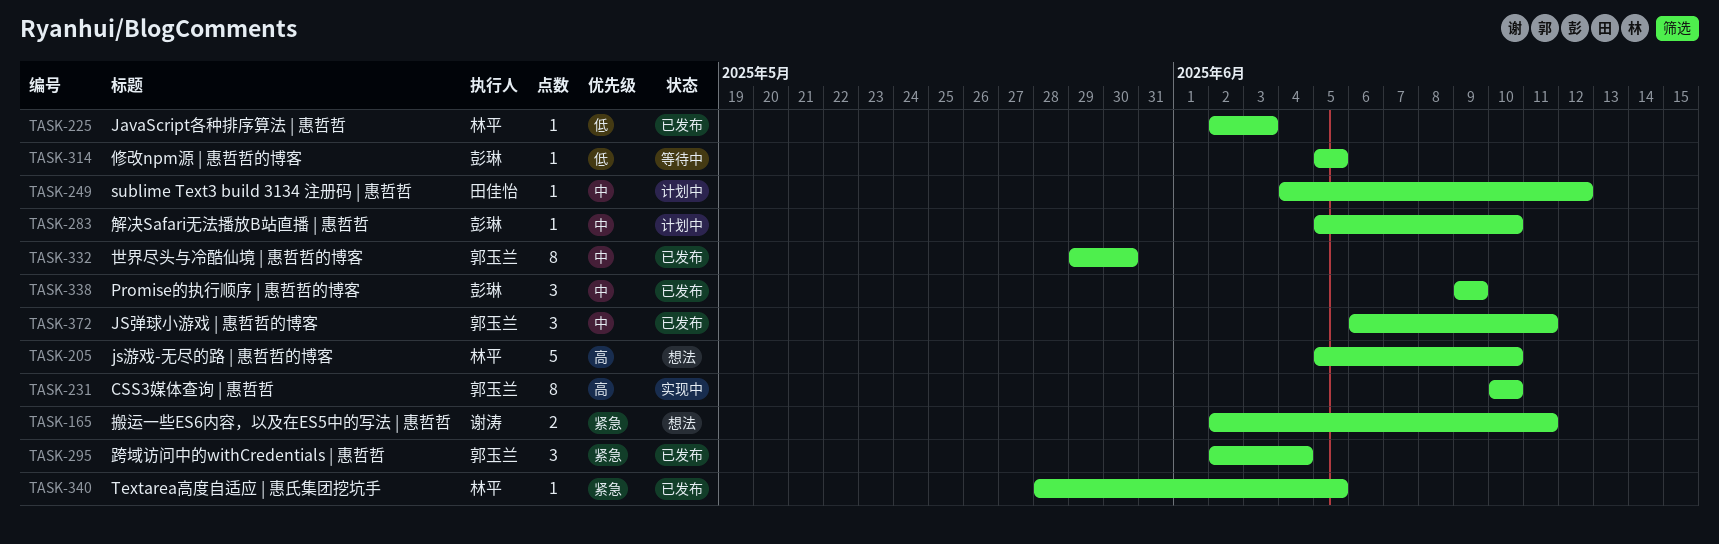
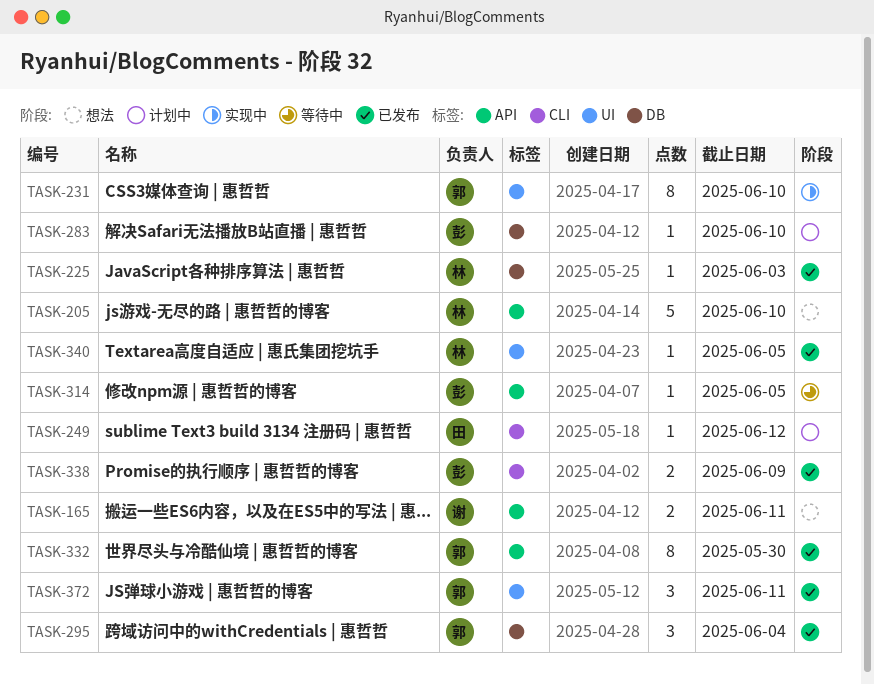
TASK-338, estimate: 3 -> 2

